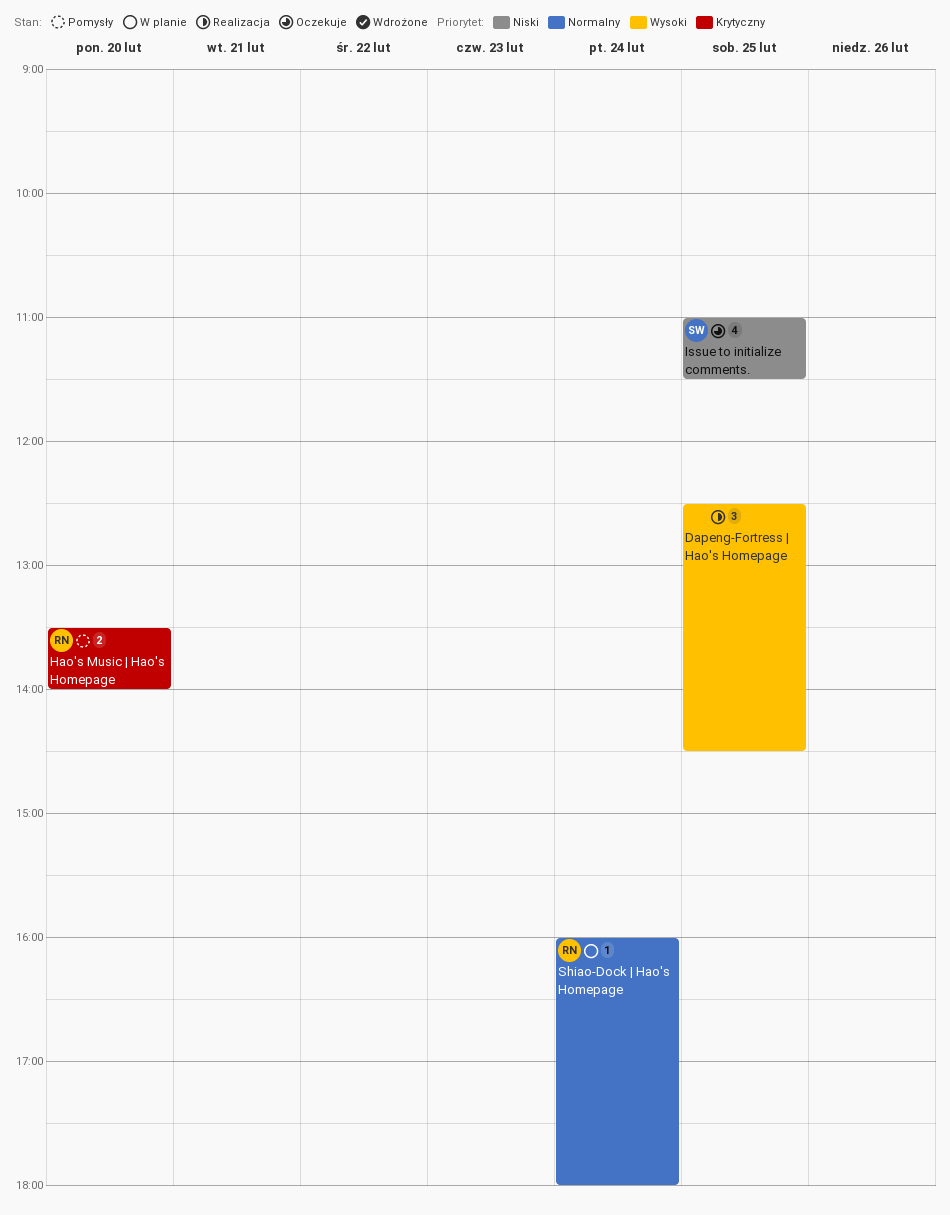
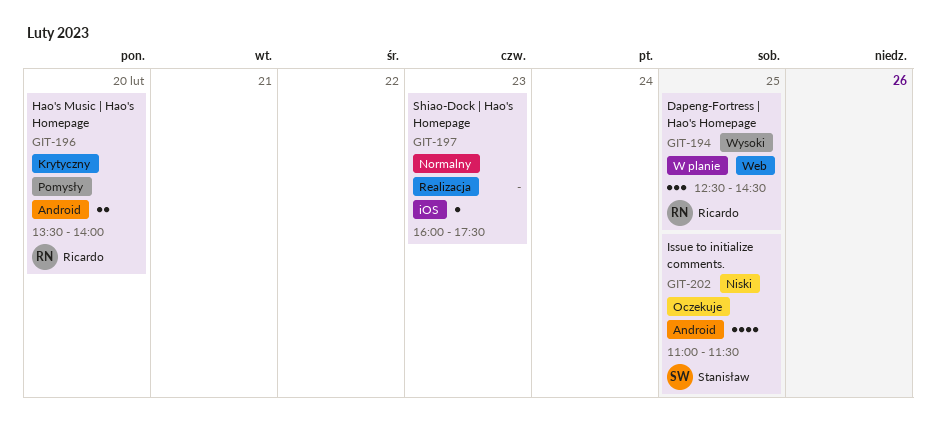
Dapeng-Fortress | Hao's Homepage, status: Realizacja -> W planie
Dapeng-Fortress | Hao's Homepage, owner: none -> Ricardo
Shiao-Dock | Hao's Homepage, status: W planie -> Realizacja
Shiao-Dock | Hao's Homepage, owner: Ricardo -> none
Shiao-Dock | Hao's Homepage, day: Feb 24 -> Feb 23
Shiao-Dock | Hao's Homepage, ends: 18:00 -> 17:30

